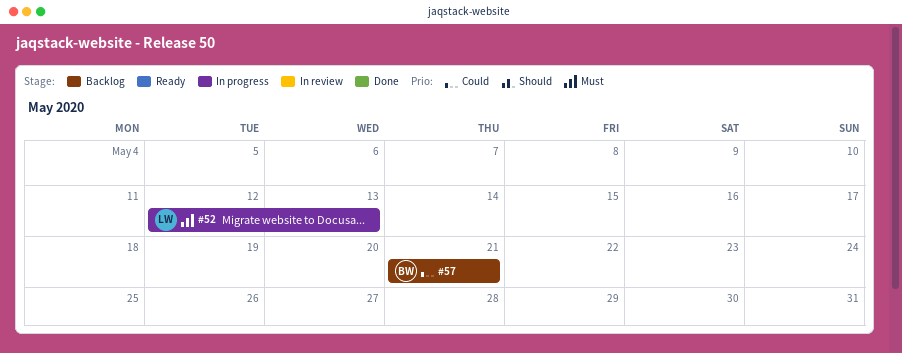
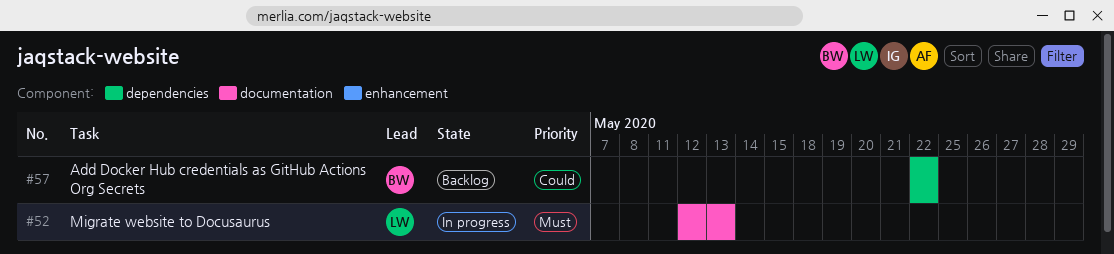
#57, start: May 21 -> May 22
#57, due: May 21 -> May 22

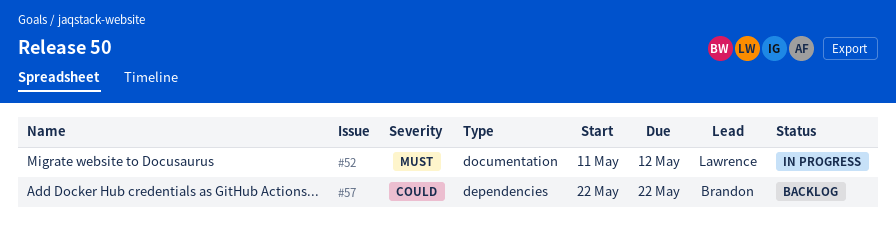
#52, start: May 12 -> May 11
#52, due: May 13 -> May 12

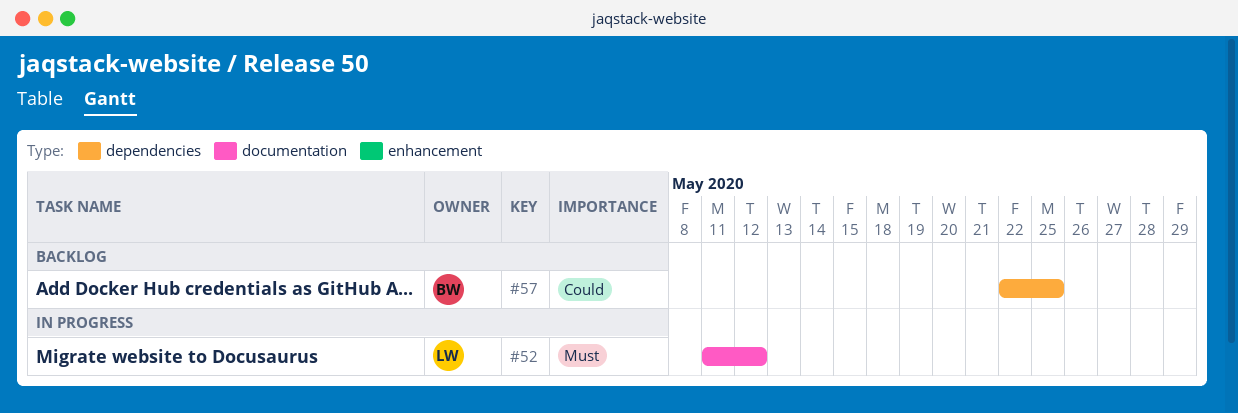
#57, due: May 22 -> May 25

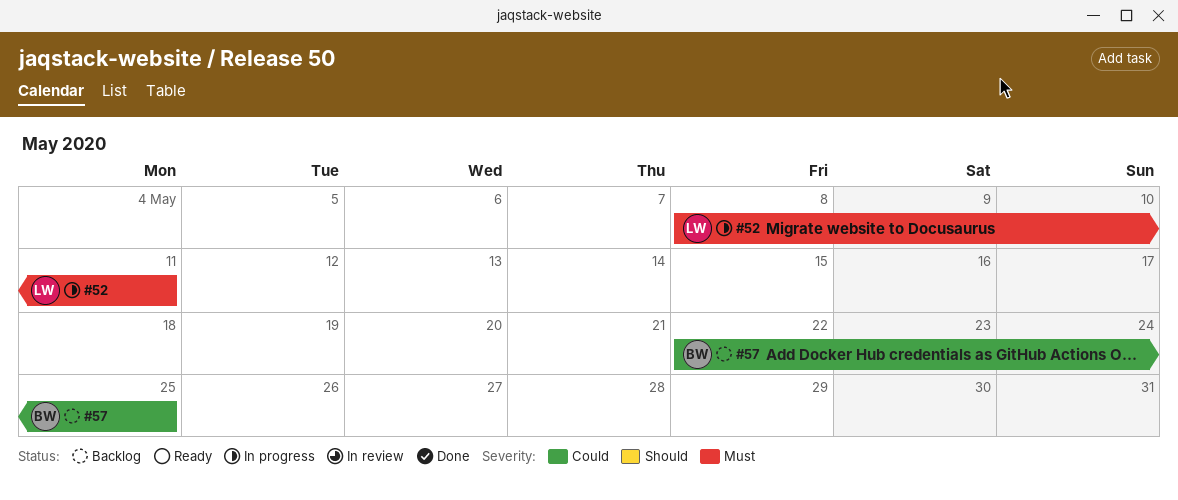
#52, start: May 11 -> May 8
#52, due: May 12 -> May 11

